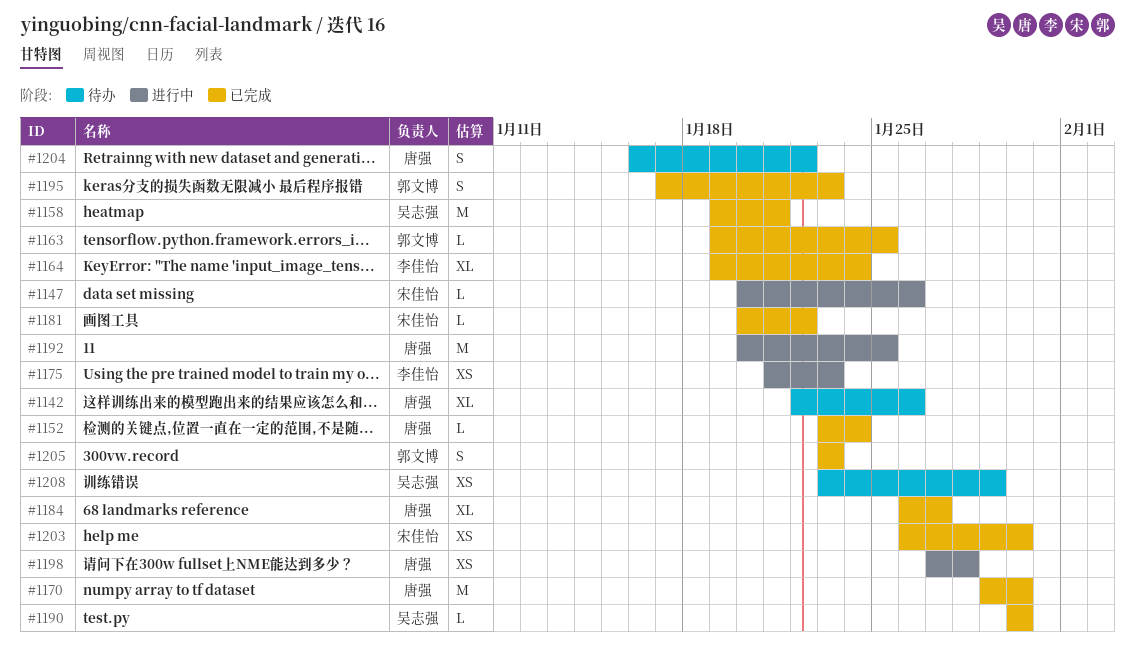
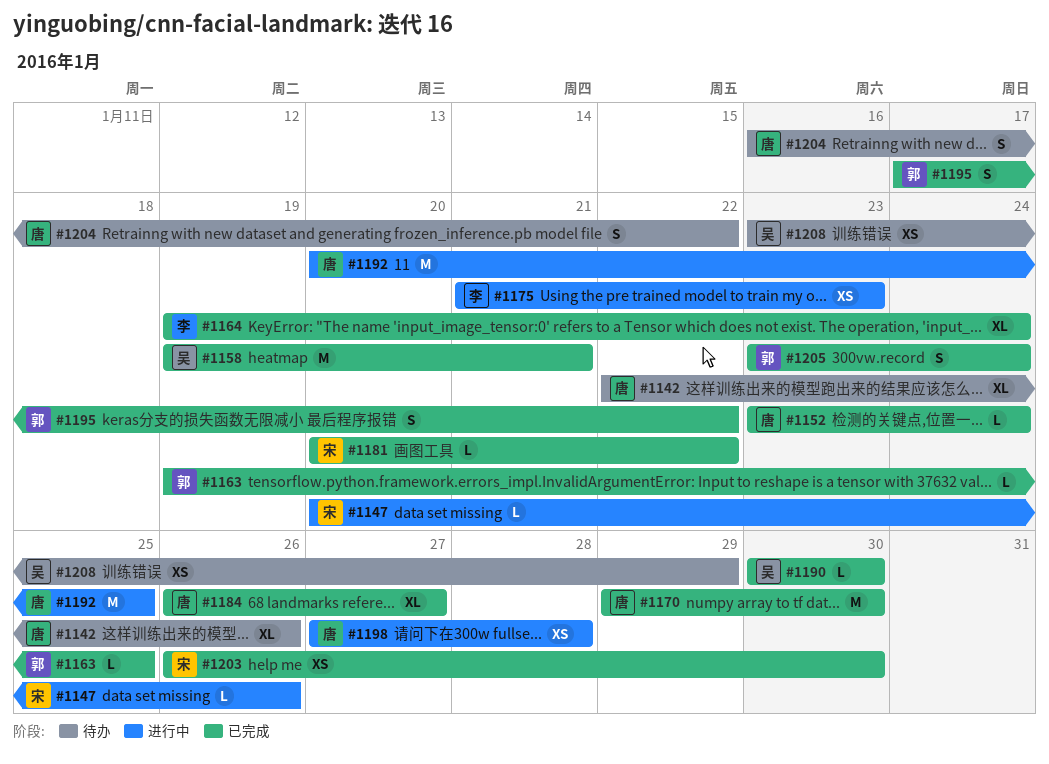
#1195, due: Jan 23 -> Jan 22
#1205, due: Jan 23 -> Jan 24

